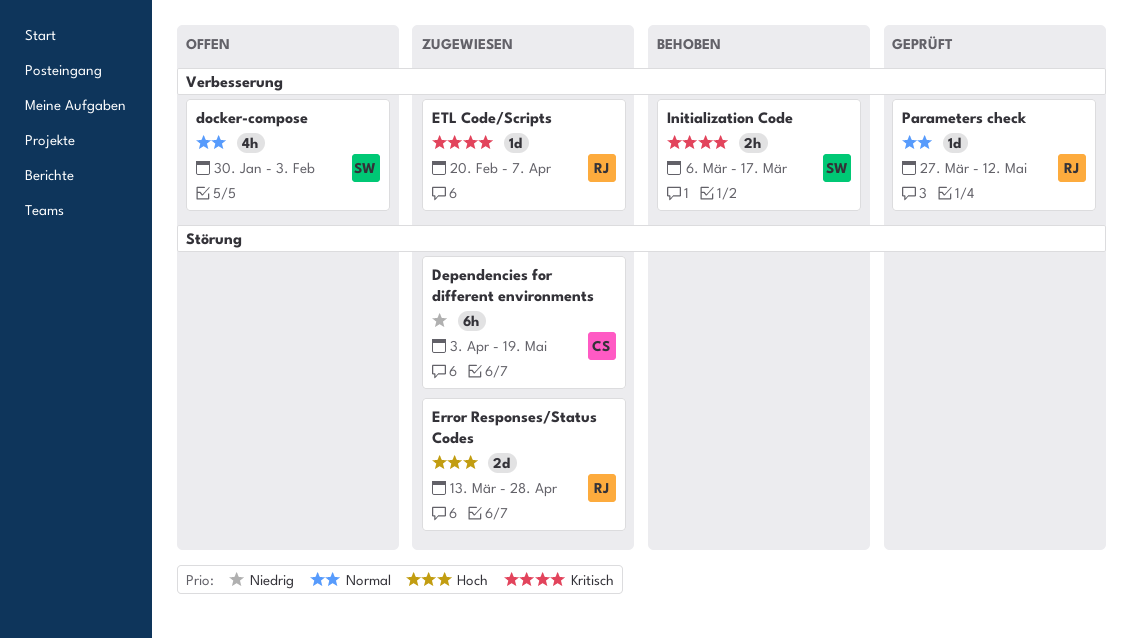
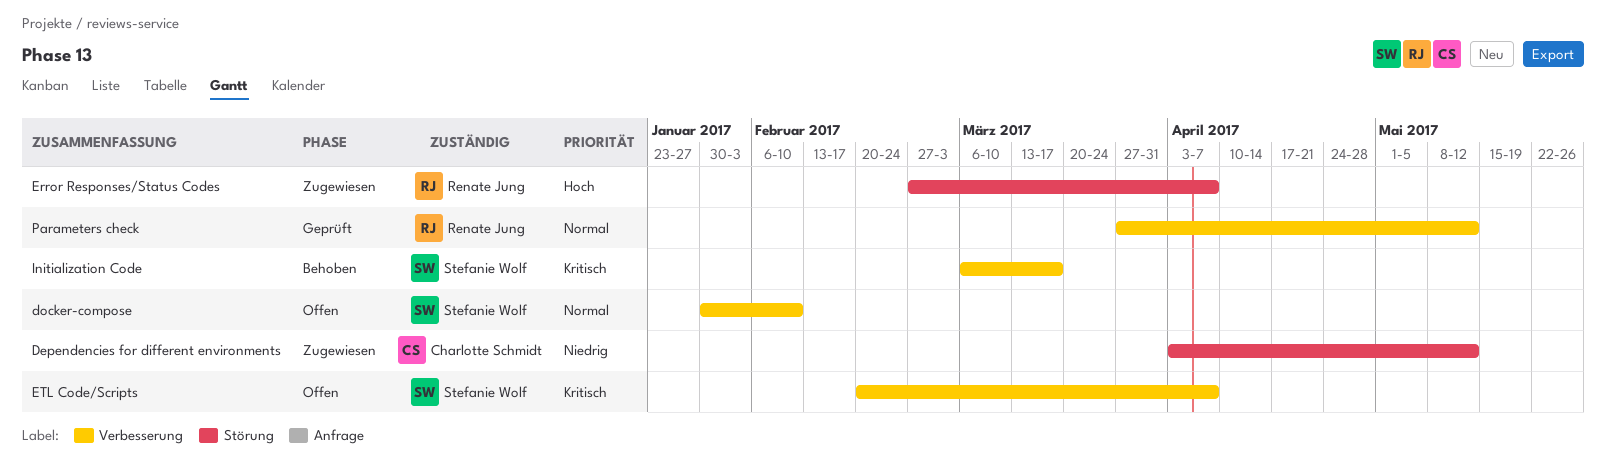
Dependencies for different environments, due: May 19 -> May 12
docker-compose, due: Feb 3 -> Feb 10
Error Responses/Status Codes, start: Mar 13 -> Feb 27
Error Responses/Status Codes, due: Apr 28 -> Apr 7
ETL Code/Scripts, status: Zugewiesen -> Offen
ETL Code/Scripts, owner: Renate Jung -> Stefanie Wolf

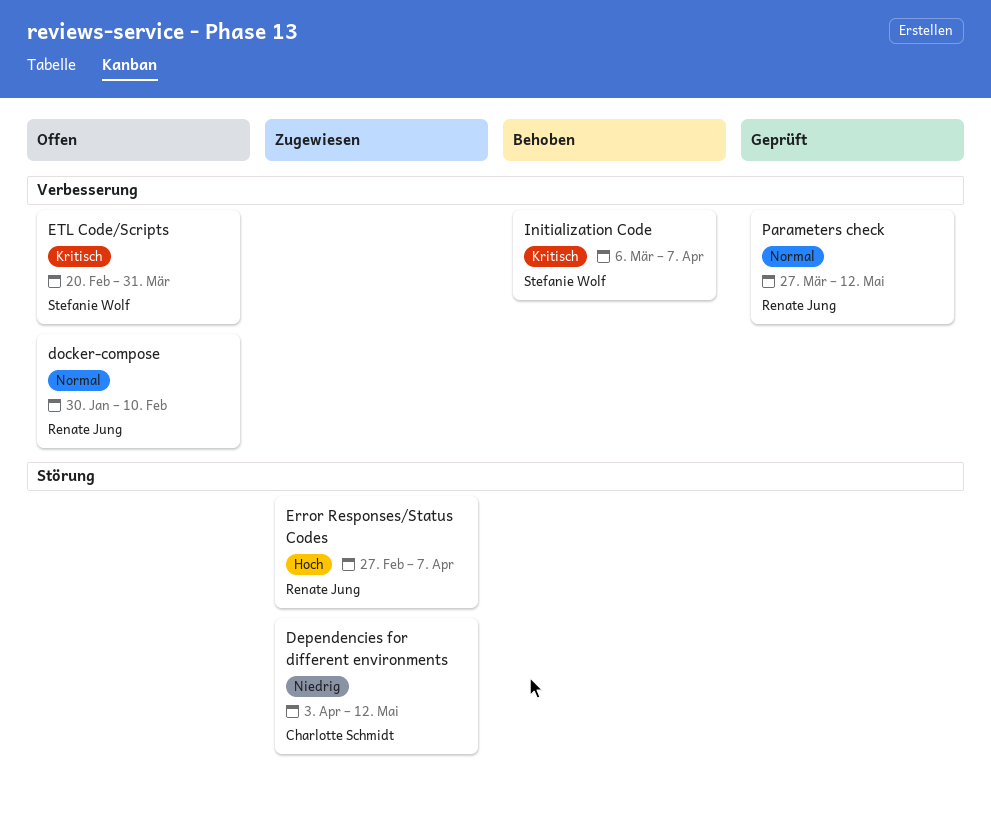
docker-compose, owner: Stefanie Wolf -> Renate Jung
ETL Code/Scripts, due: Apr 7 -> Mar 31
Initialization Code, due: Mar 17 -> Apr 7

